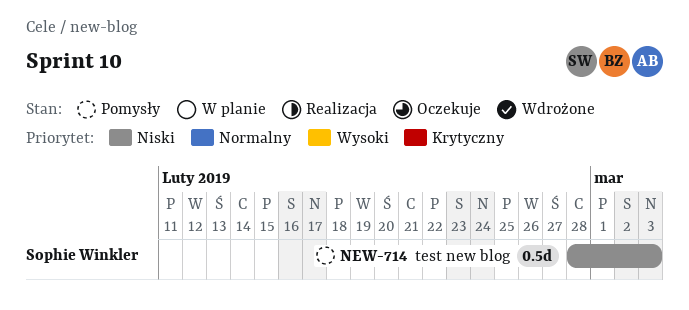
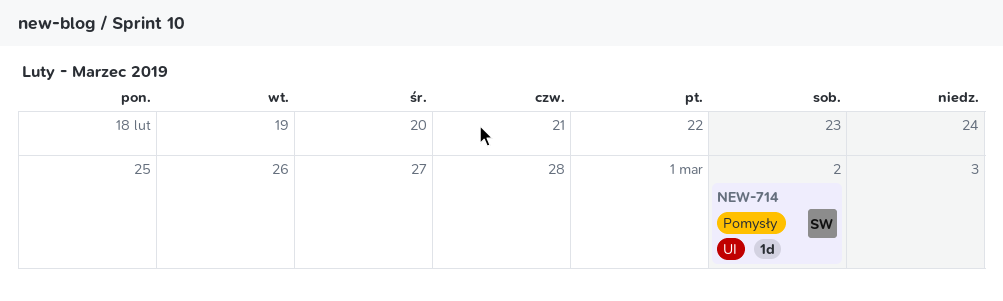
NEW-714, estimate: 0.5d -> 1d
NEW-714, due: Mar 3 -> Mar 2

